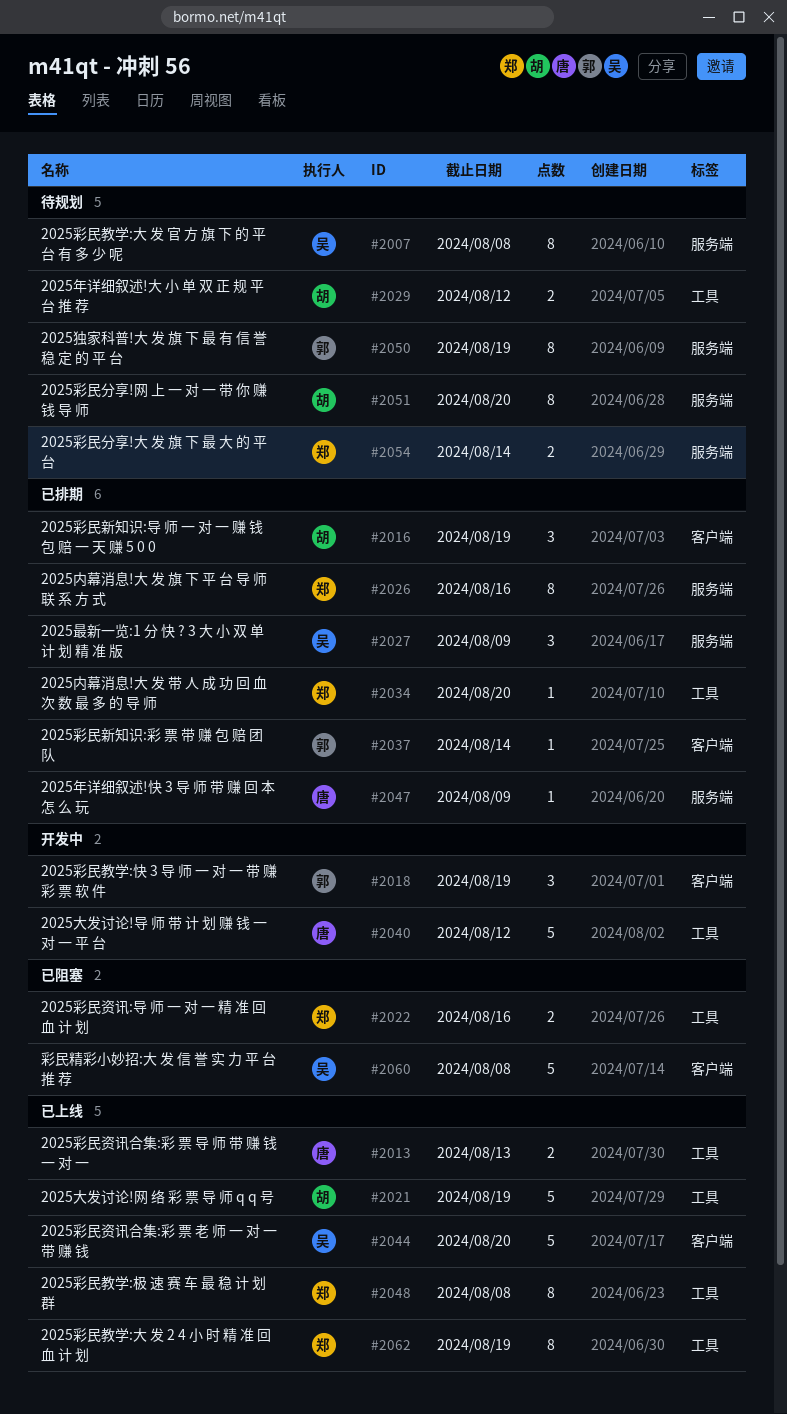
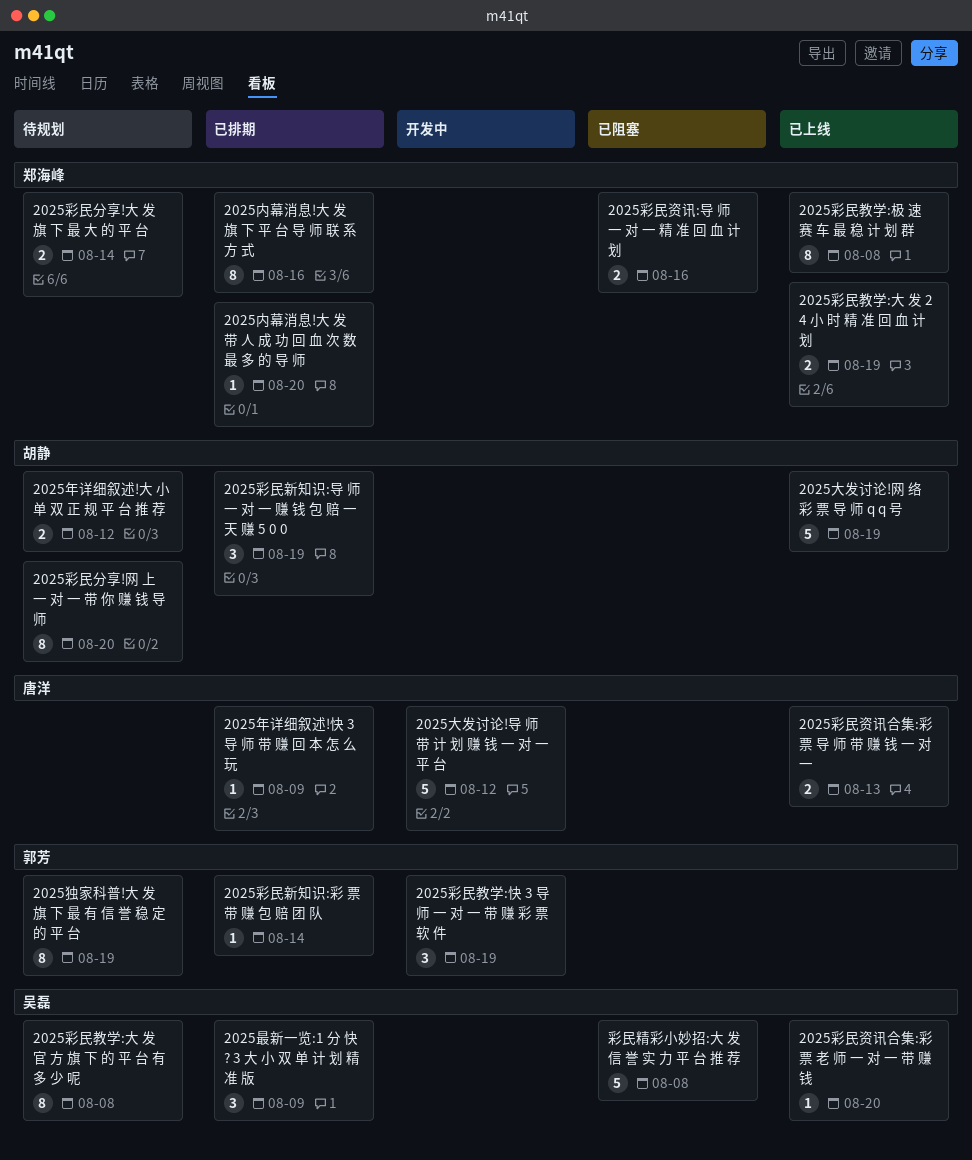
2025彩民教学:大 发 2 4 小 时 精 准 回 血 计 划, estimate: 8 -> 2
2025彩民资讯合集:彩 票 老 师 一 对 一 带 赚 钱, estimate: 5 -> 1

